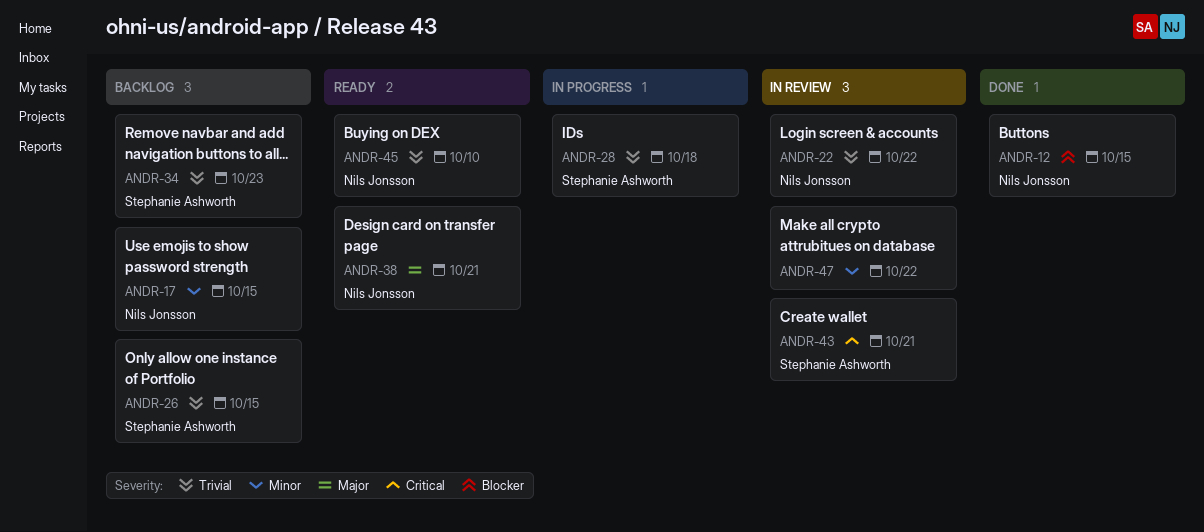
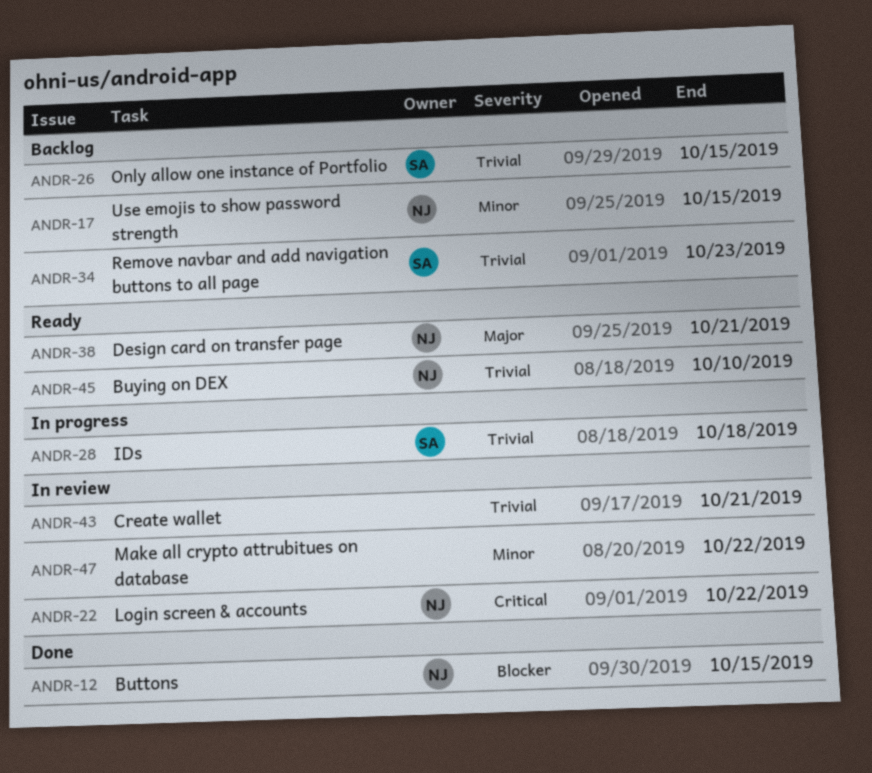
ANDR-22, priority: Trivial -> Critical
ANDR-43, owner: Stephanie Ashworth -> none
ANDR-43, priority: Critical -> Trivial

